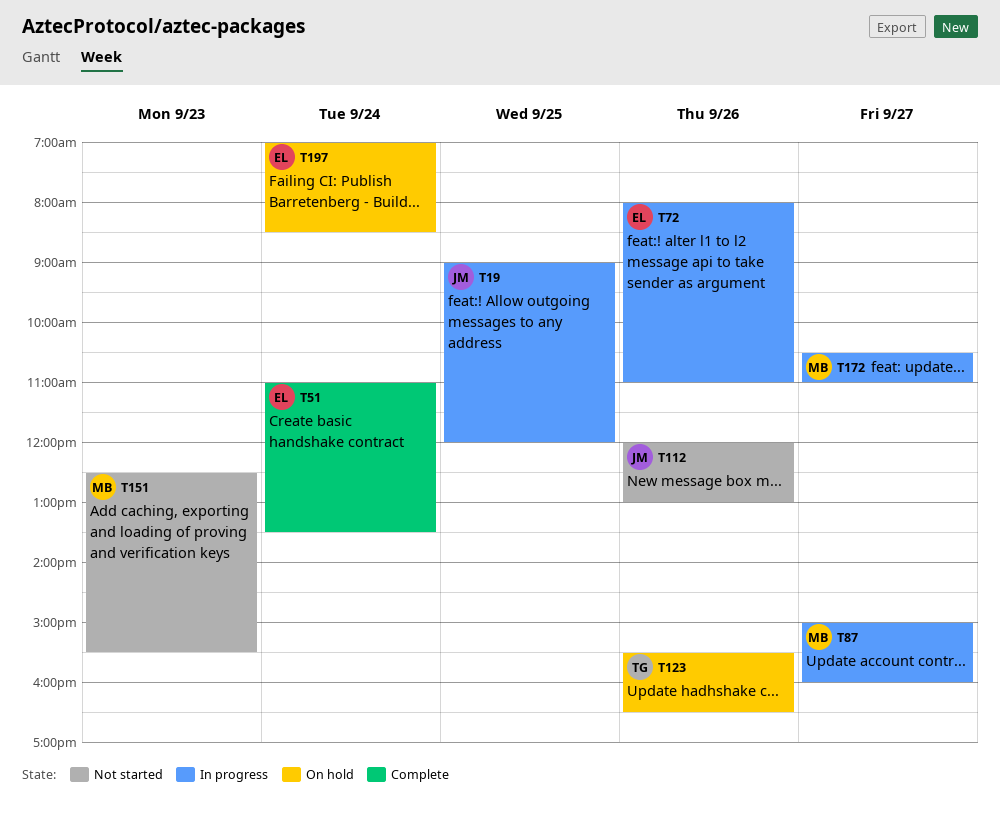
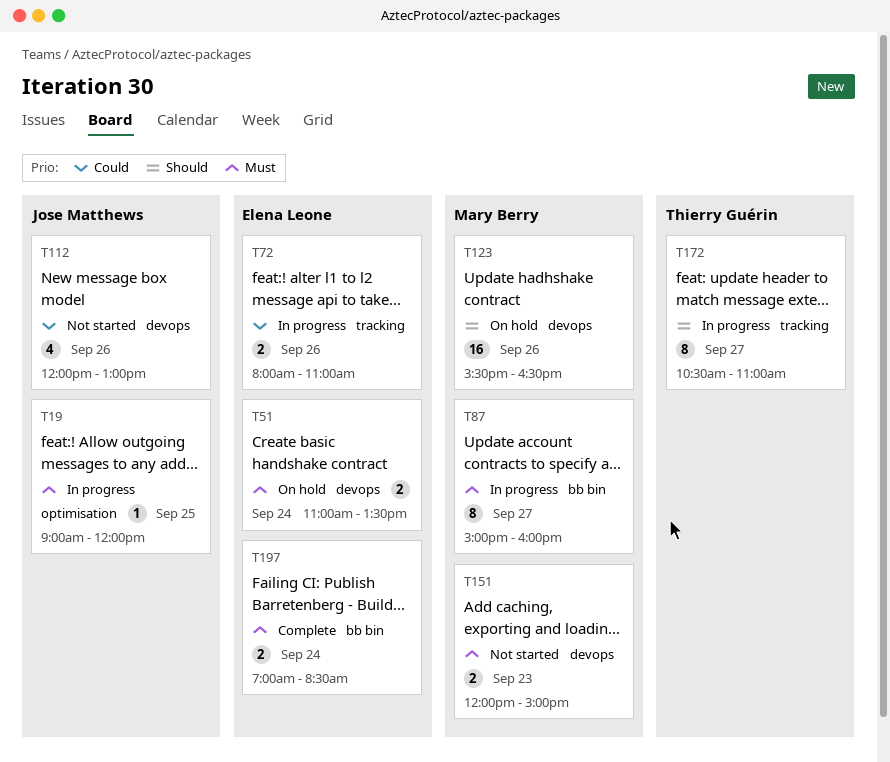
T51, status: Complete -> On hold
T123, owner: Thierry Guérin -> Mary Berry
T151, begins: 12:30 -> 12:00
T151, ends: 15:30 -> 15:00
T172, owner: Mary Berry -> Thierry Guérin
T197, status: On hold -> Complete

